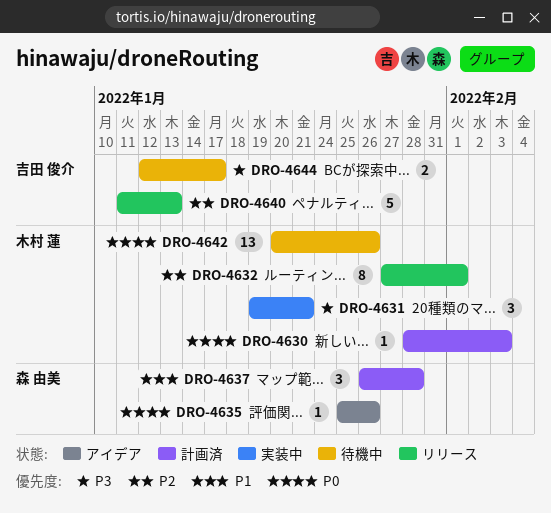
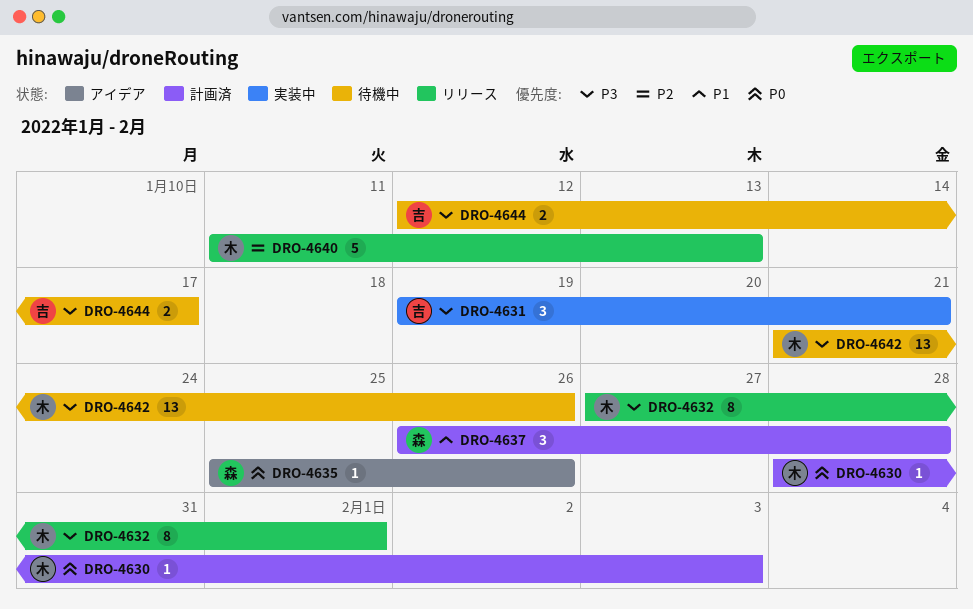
DRO-4631, owner: 木村 蓮 -> 吉田 俊介
DRO-4632, priority: P2 -> P3
DRO-4640, owner: 吉田 俊介 -> 木村 蓮
DRO-4642, priority: P0 -> P3
DRO-4642, start: Jan 20 -> Jan 21

